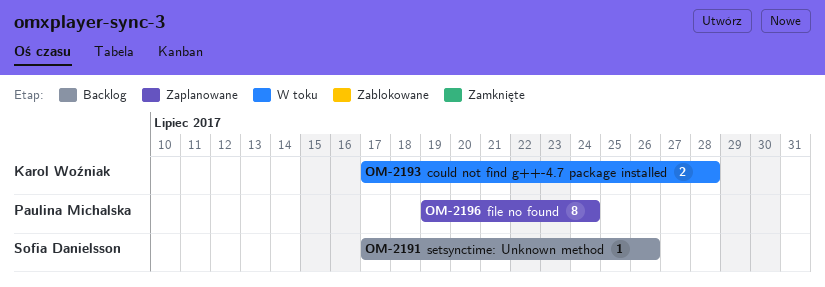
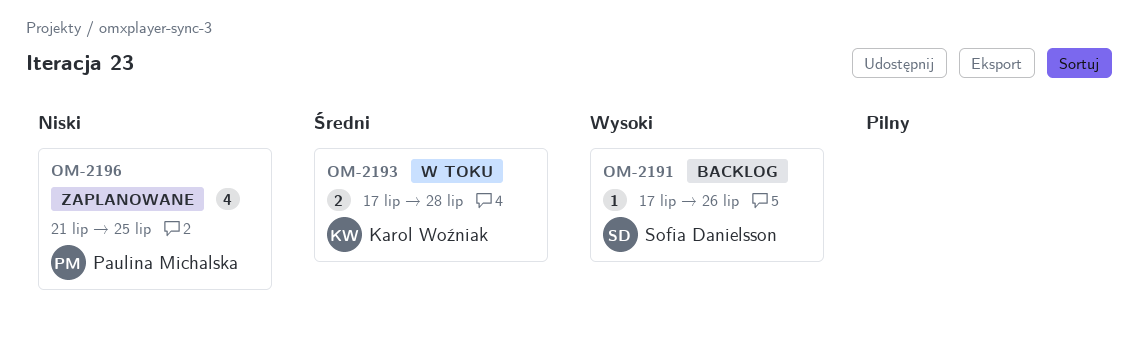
OM-2196, estimate: 8 -> 4
OM-2196, start: Jul 19 -> Jul 21
OM-2196, due: Jul 24 -> Jul 25

